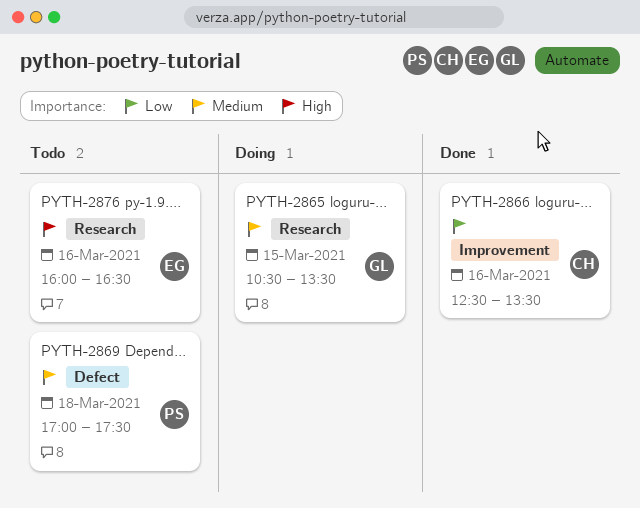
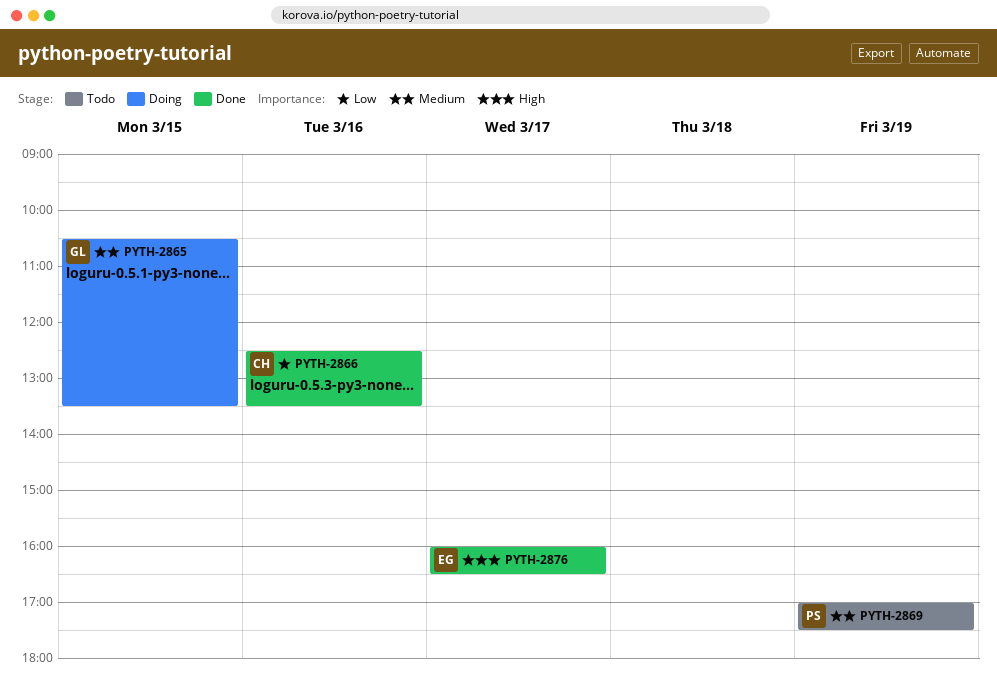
PYTH-2869, day: Mar 18 -> Mar 19
PYTH-2876, status: Todo -> Done
PYTH-2876, day: Mar 16 -> Mar 17

